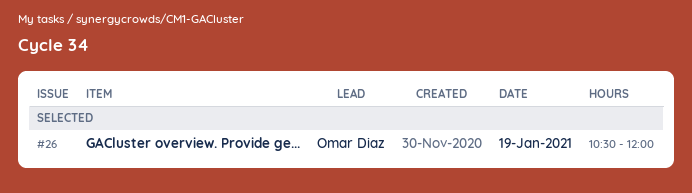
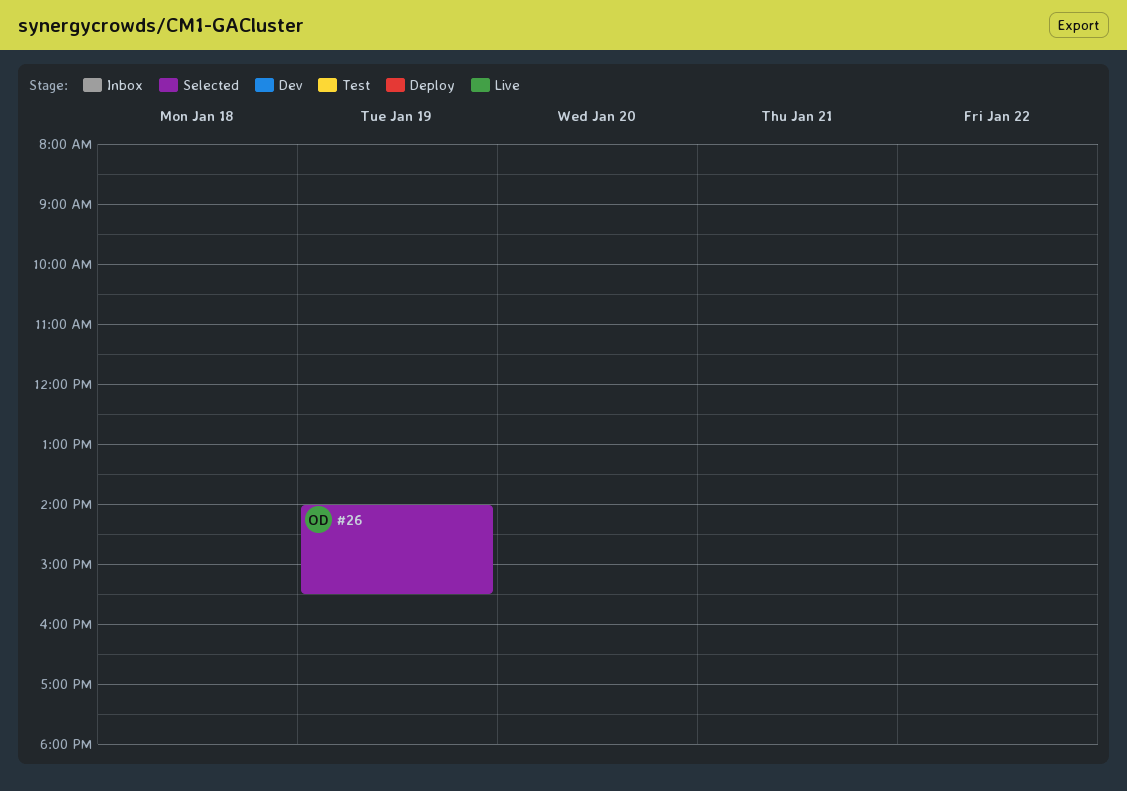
#26, begins: 10:30 -> 14:00
#26, ends: 12:00 -> 15:30

